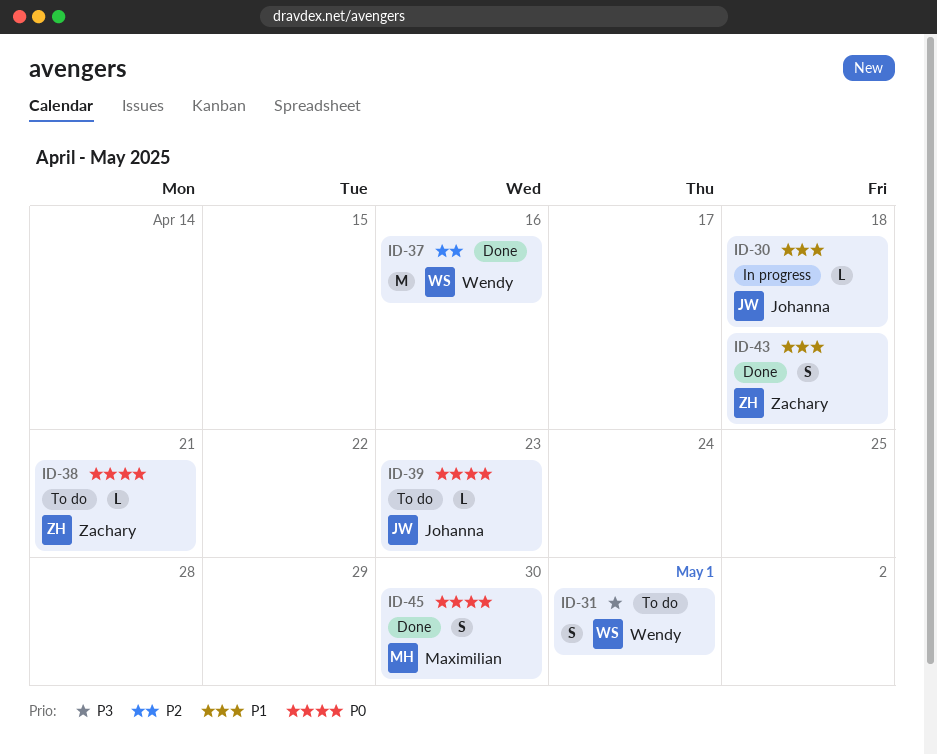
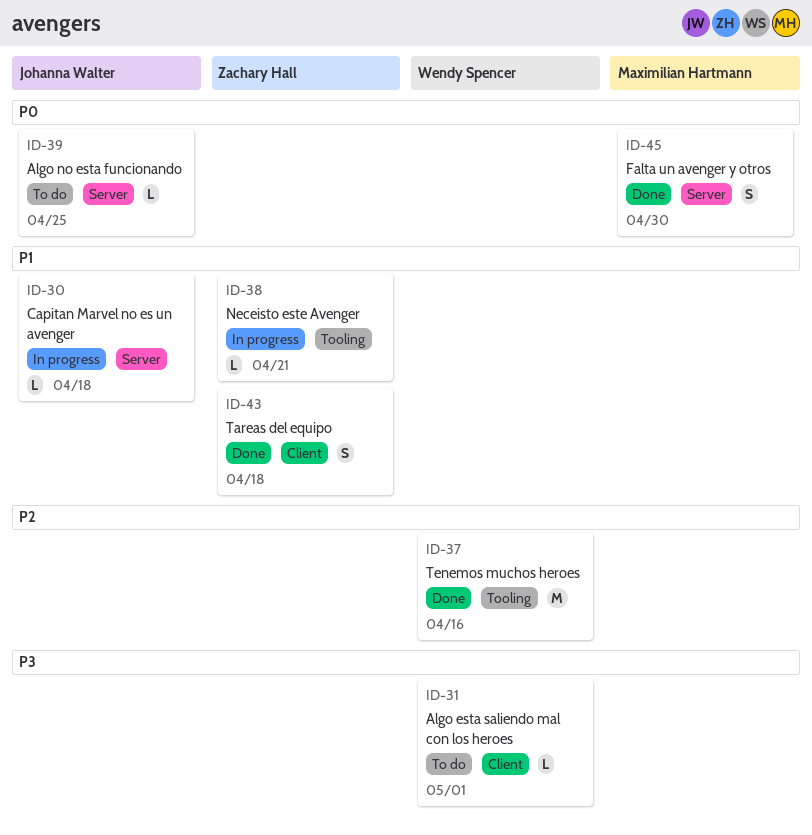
ID-31, estimate: S -> L
ID-38, status: To do -> In progress
ID-38, priority: P0 -> P1
ID-39, due: Apr 23 -> Apr 25

